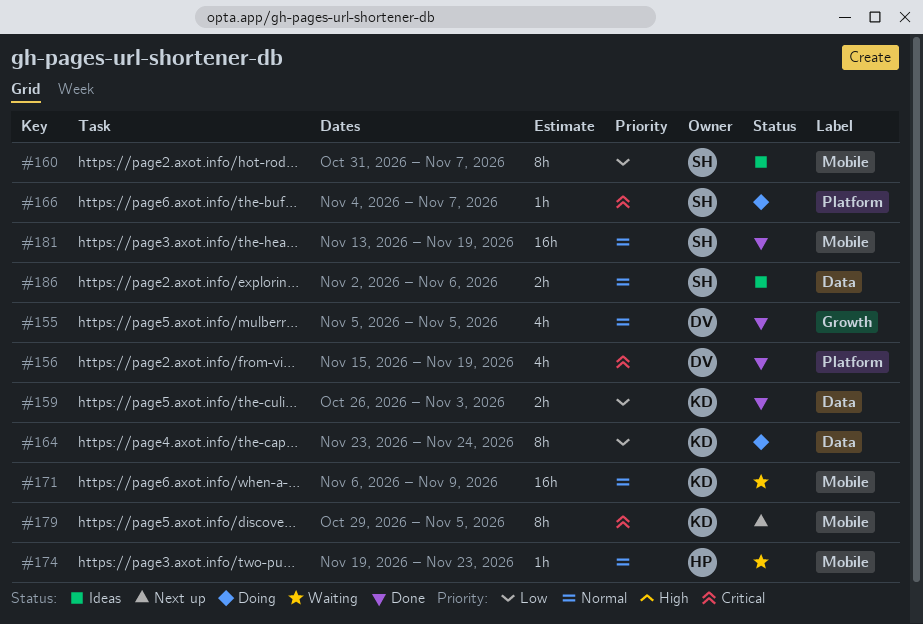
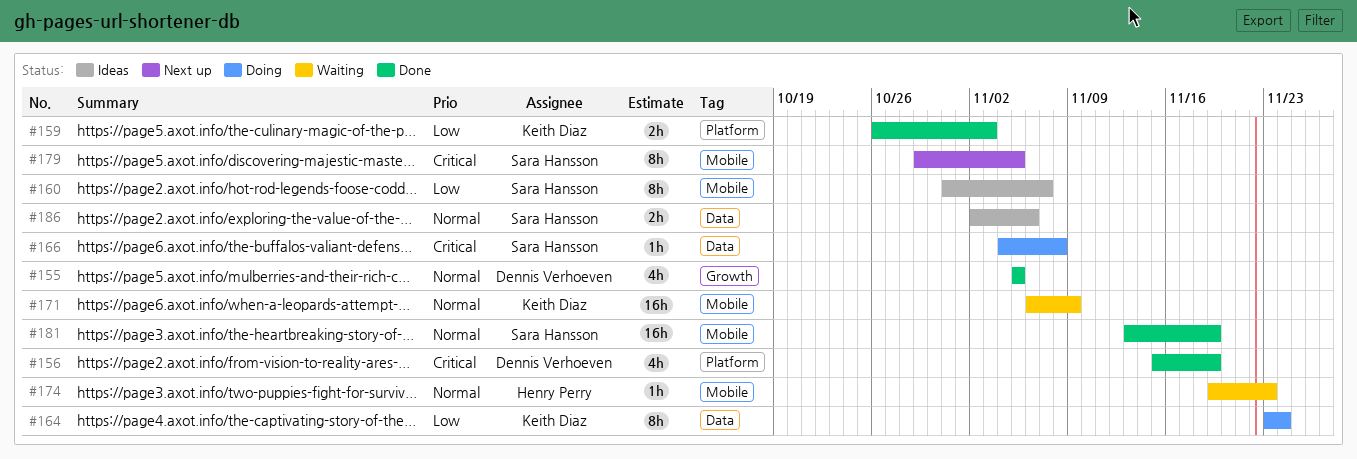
#159, label: Data -> Platform
#166, label: Platform -> Data
#166, due: Nov 7 -> Nov 8
#179, owner: Keith Diaz -> Sara Hansson

